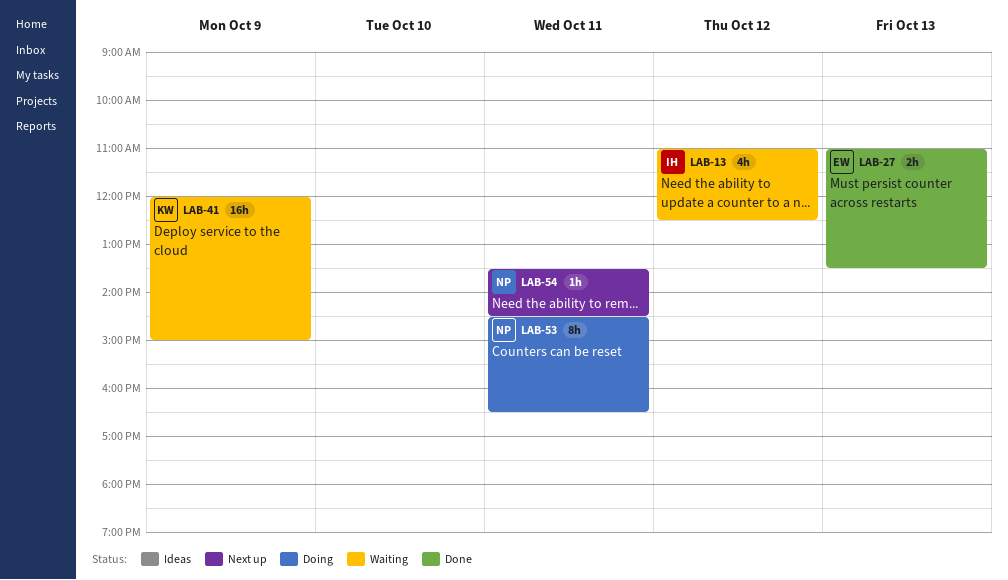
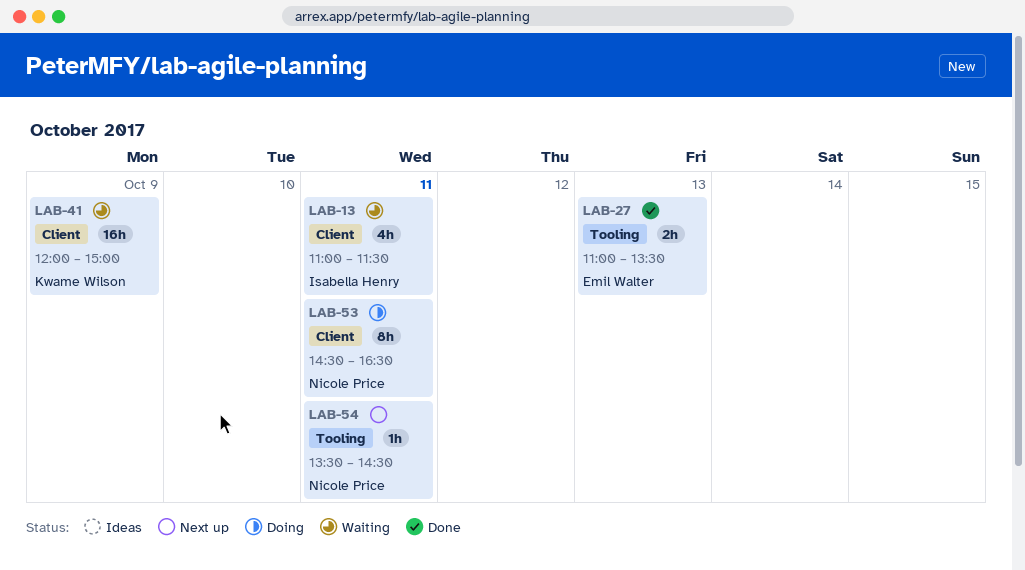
LAB-13, day: Oct 12 -> Oct 11
LAB-13, ends: 12:30 -> 11:30

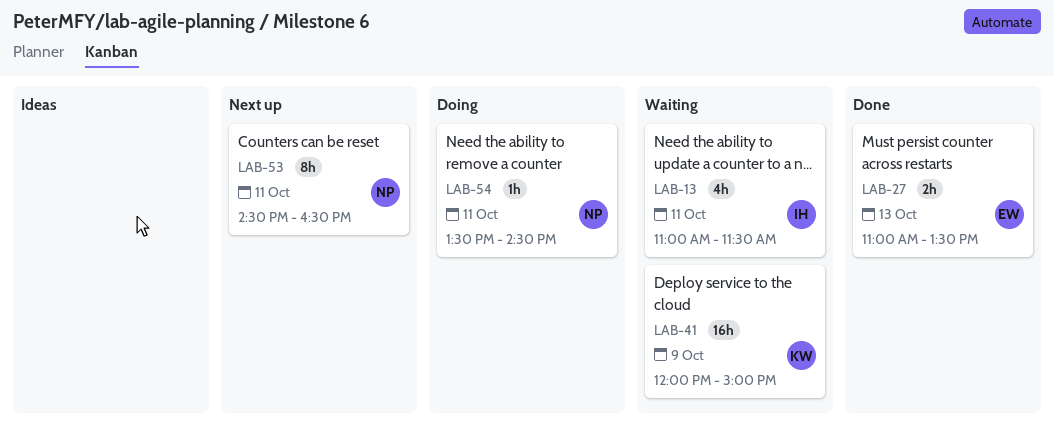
LAB-53, status: Doing -> Next up
LAB-54, status: Next up -> Doing

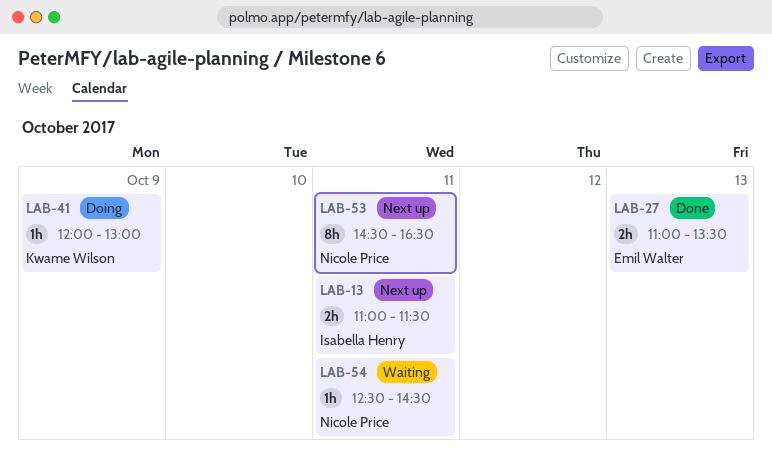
LAB-13, status: Waiting -> Next up
LAB-13, estimate: 4h -> 2h
LAB-41, status: Waiting -> Doing
LAB-41, estimate: 16h -> 1h
LAB-41, ends: 15:00 -> 13:00
LAB-54, status: Doing -> Waiting
LAB-54, begins: 13:30 -> 12:30

